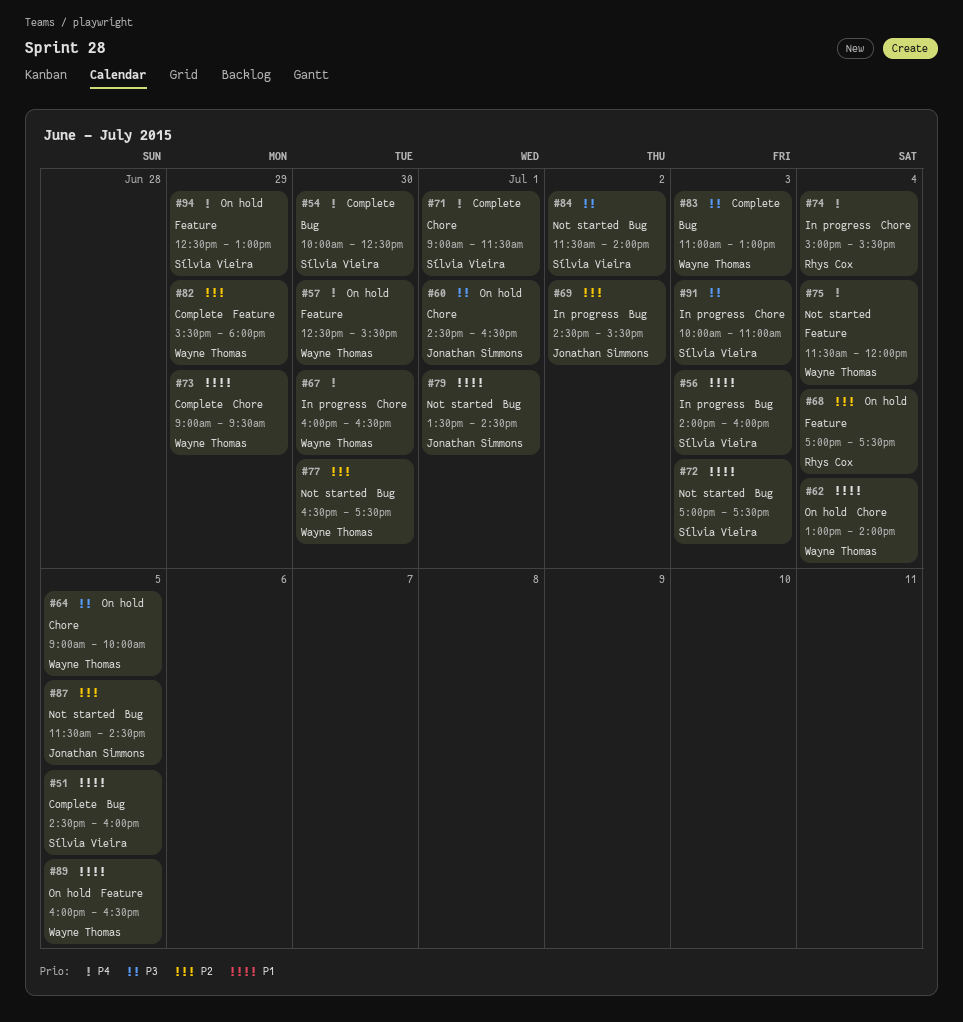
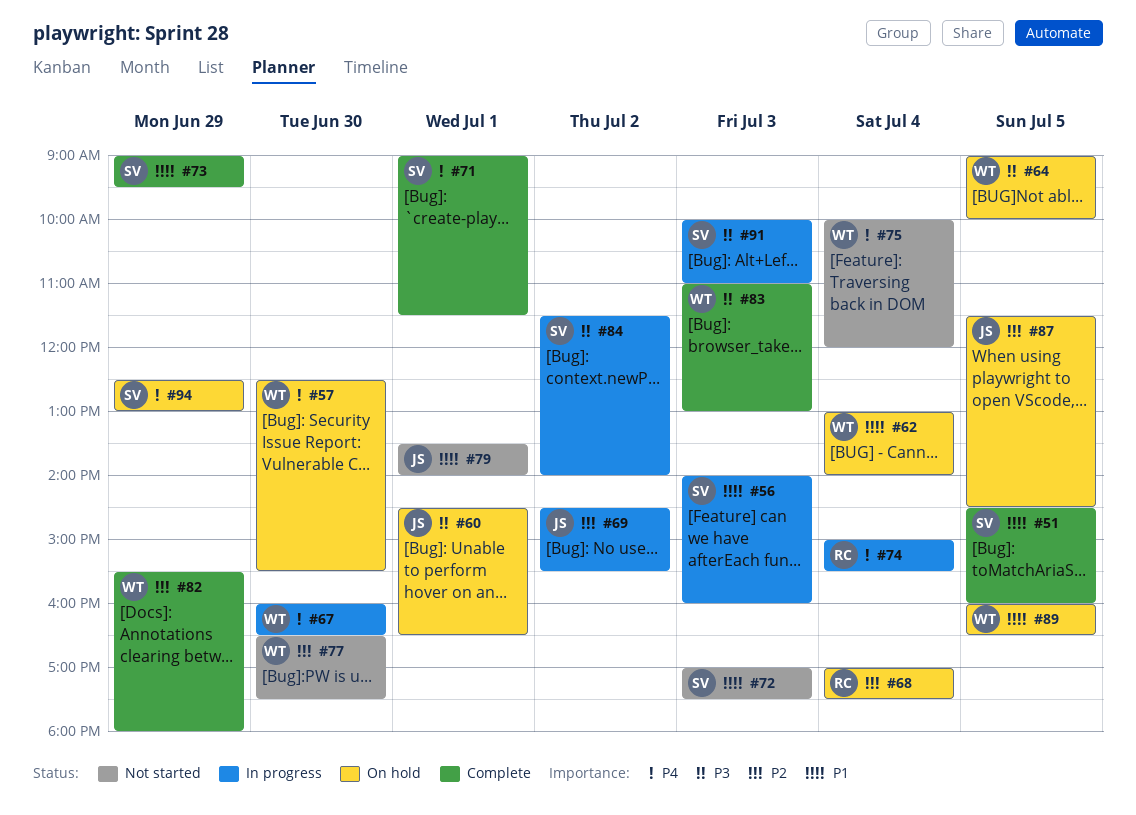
#54: present -> none
#73, owner: Wayne Thomas -> Sílvia Vieira
#75, begins: 11:30 -> 10:00
#79, ends: 14:30 -> 14:00
#84, status: Not started -> In progress
#87, status: Not started -> On hold

